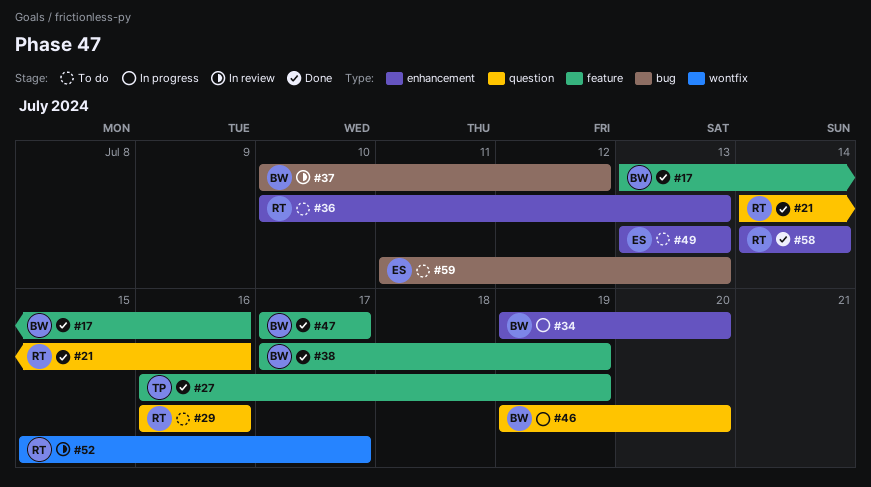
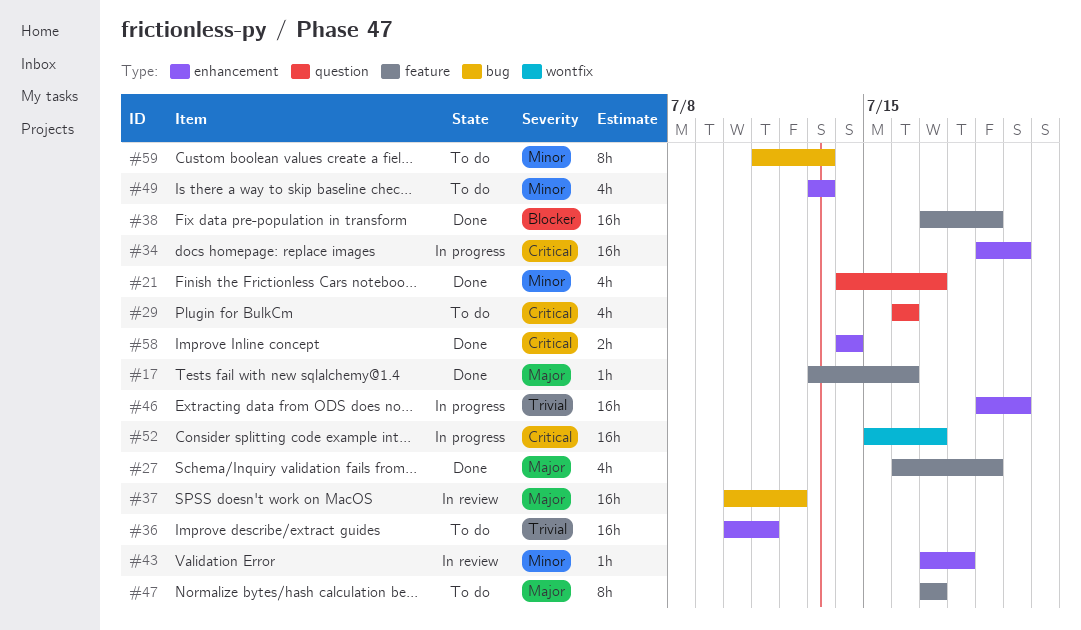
#21, due: Jul 16 -> Jul 17
#36, due: Jul 13 -> Jul 11
#43: none -> present
#46, label: question -> enhancement
#47, status: Done -> To do
#52, status: In review -> In progress

